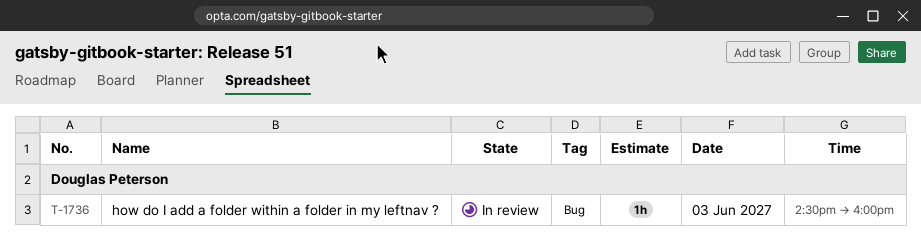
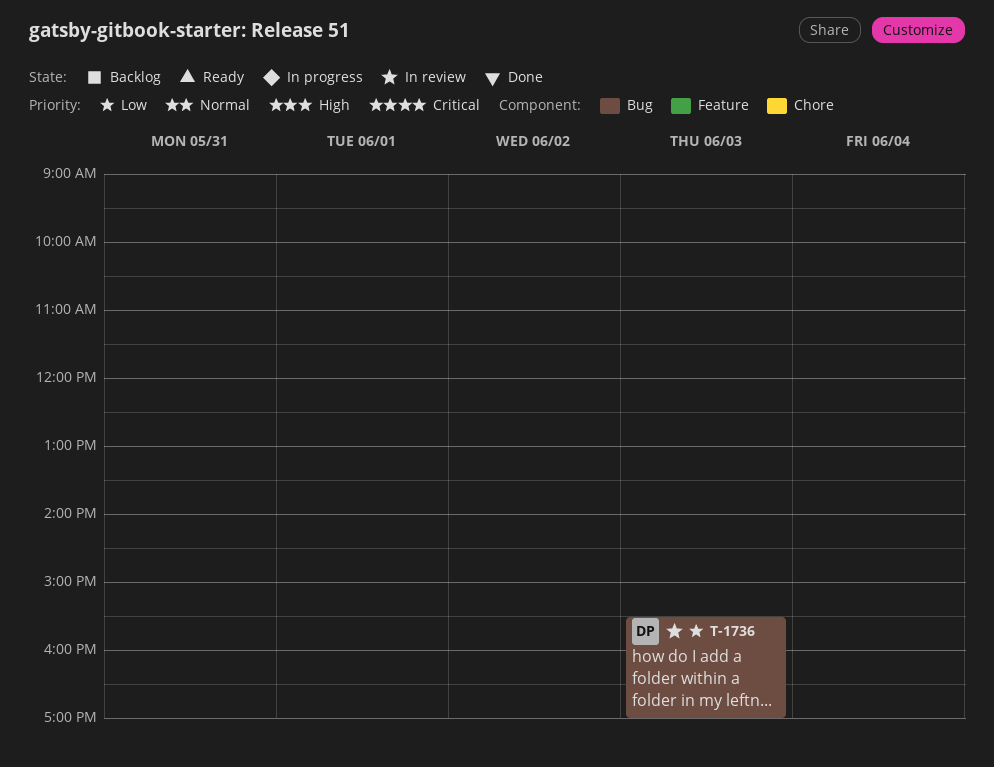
T-1736, begins: 14:30 -> 15:30
T-1736, ends: 16:00 -> 17:00

